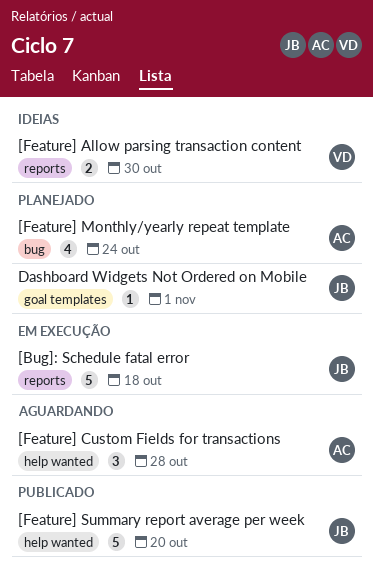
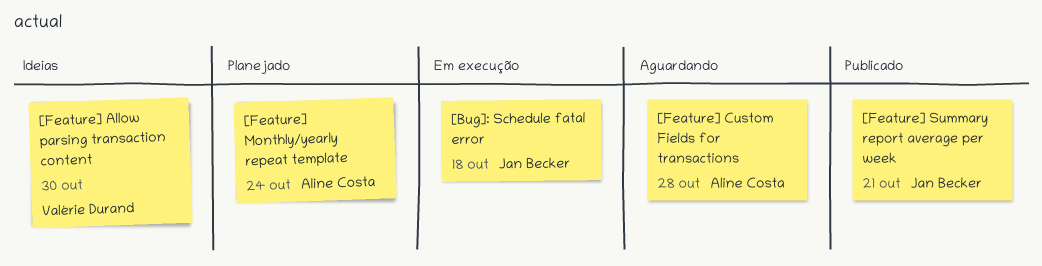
[Feature] Summary report average per week, due: Oct 20 -> Oct 21
Dashboard Widgets Not Ordered on Mobile: present -> none

